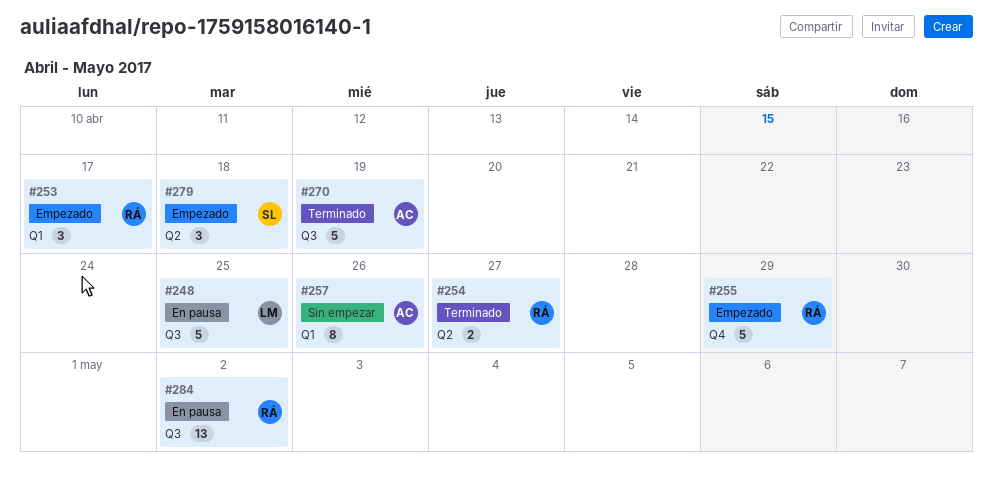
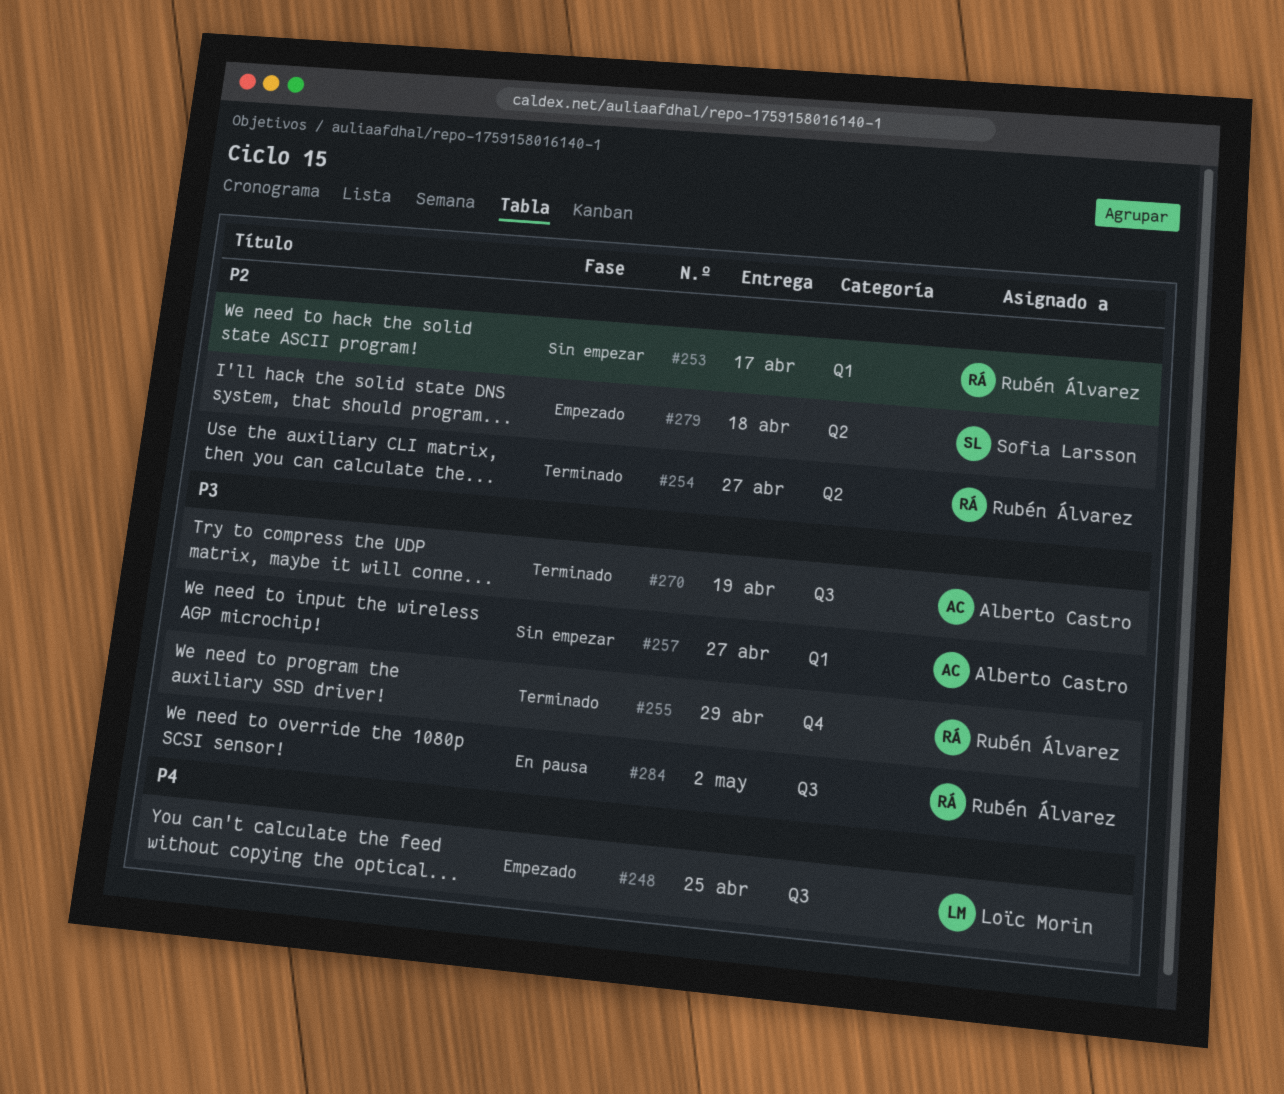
#248, status: En pausa -> Empezado
#253, status: Empezado -> Sin empezar
#255, status: Empezado -> Terminado
#257, due: Apr 26 -> Apr 27

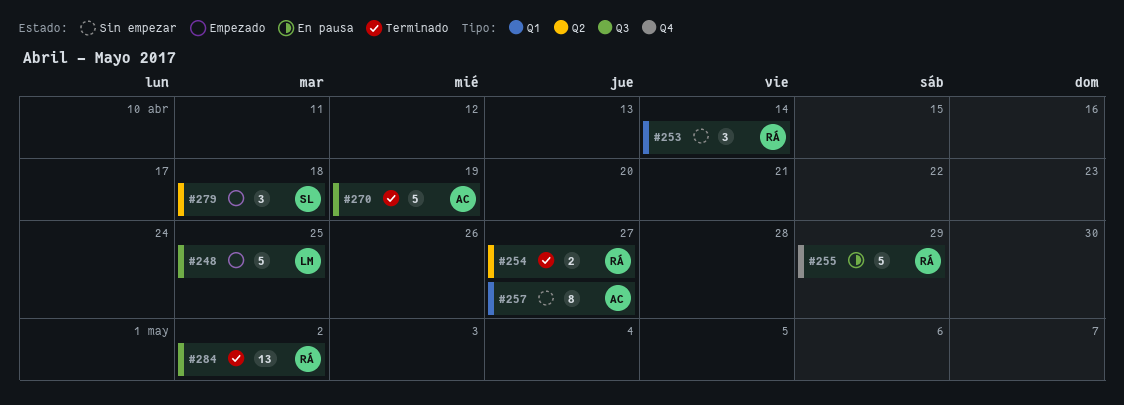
#253, due: Apr 17 -> Apr 14
#255, status: Terminado -> En pausa
#284, status: En pausa -> Terminado

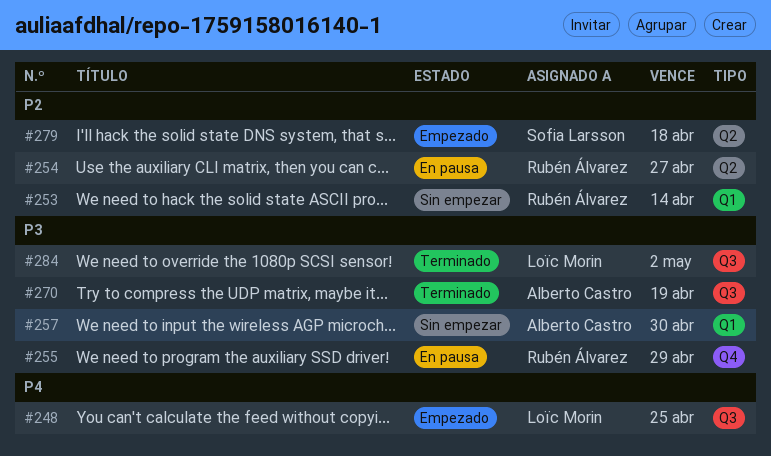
#254, status: Terminado -> En pausa
#257, due: Apr 27 -> Apr 30
#284, owner: Rubén Álvarez -> Loïc Morin

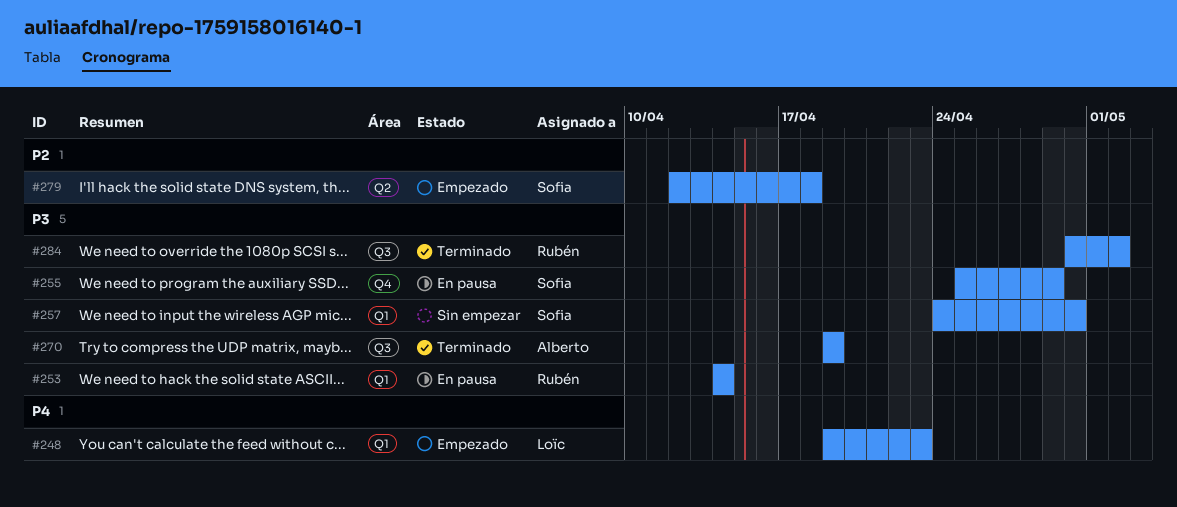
#248, label: Q3 -> Q1
#248, due: Apr 25 -> Apr 23
#253, status: Sin empezar -> En pausa
#253, priority: P2 -> P3
#254: present -> none
#255, owner: Rubén Álvarez -> Sofia Larsson
#257, owner: Alberto Castro -> Sofia Larsson
#284, owner: Loïc Morin -> Rubén Álvarez

